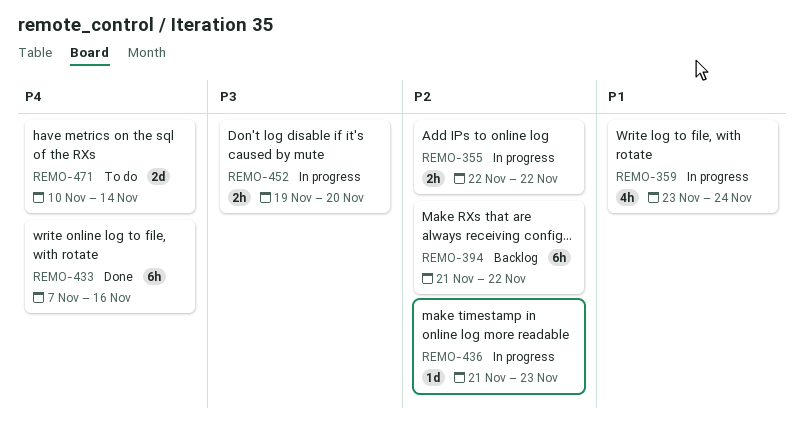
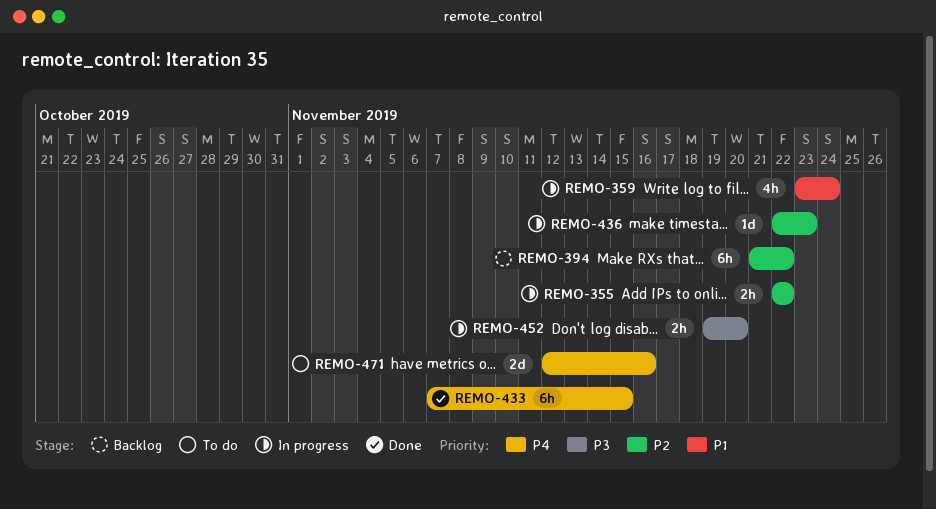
REMO-433, due: Nov 16 -> Nov 15
REMO-436, start: Nov 21 -> Nov 22
REMO-471, start: Nov 10 -> Nov 12
REMO-471, due: Nov 14 -> Nov 16

